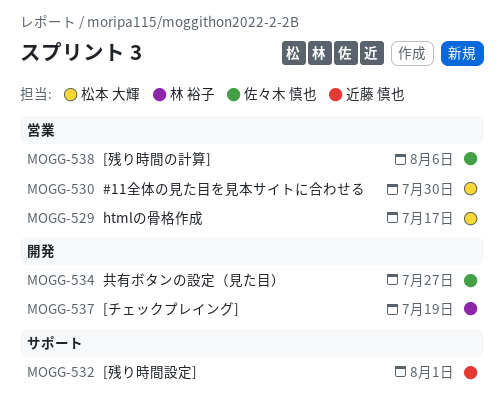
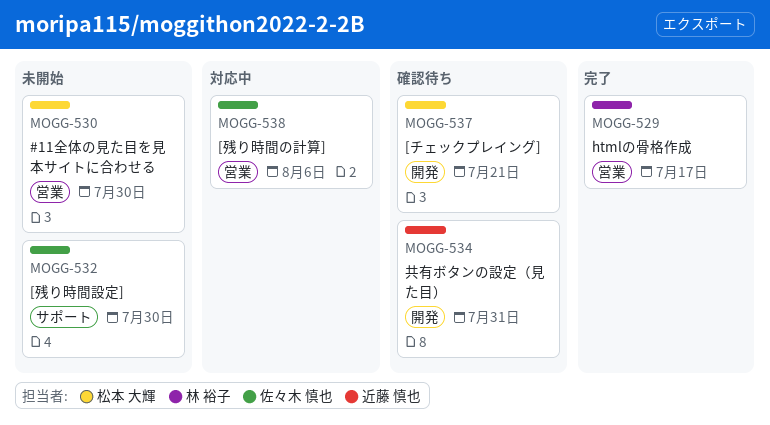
MOGG-529, owner: 松本 大輝 -> 林 裕子
MOGG-532, owner: 近藤 慎也 -> 佐々木 慎也
MOGG-532, due: Aug 1 -> Jul 30
MOGG-534, owner: 佐々木 慎也 -> 近藤 慎也
MOGG-534, due: Jul 27 -> Jul 31
MOGG-537, owner: 林 裕子 -> 松本 大輝
MOGG-537, due: Jul 19 -> Jul 21

